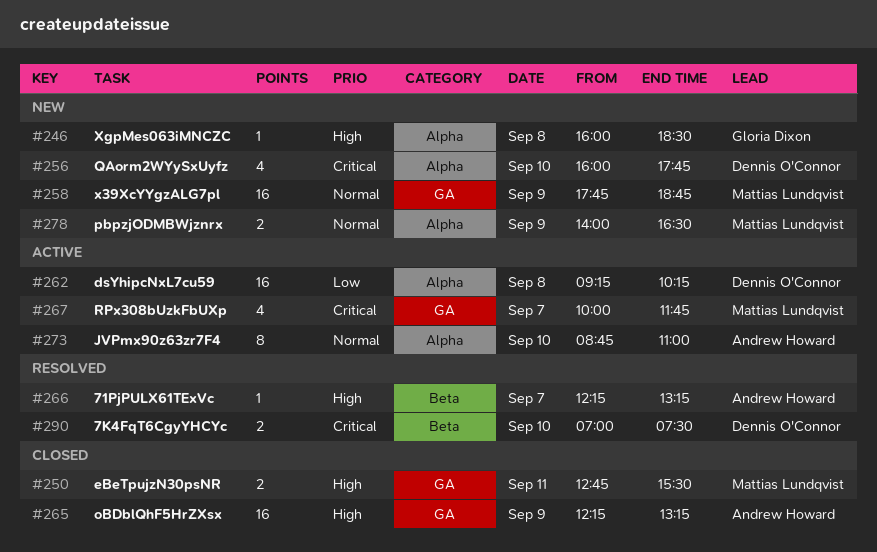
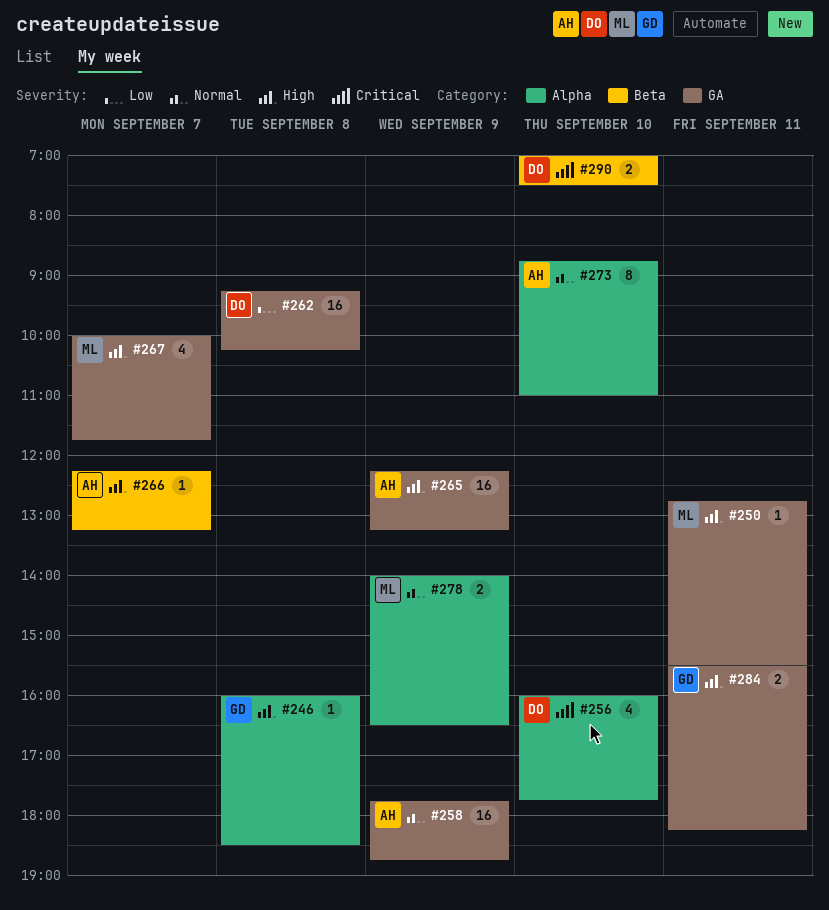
#250, estimate: 2 -> 1
#258, owner: Mattias Lundqvist -> Andrew Howard
#262, label: Alpha -> GA
#267, priority: Critical -> High
#284: none -> present

